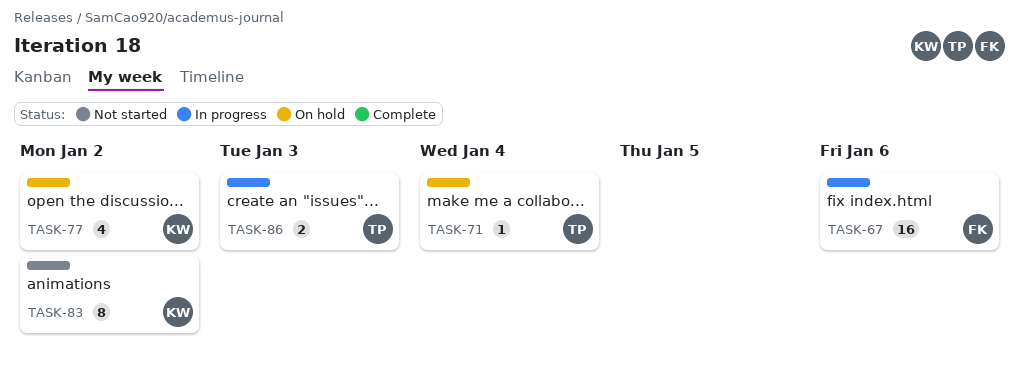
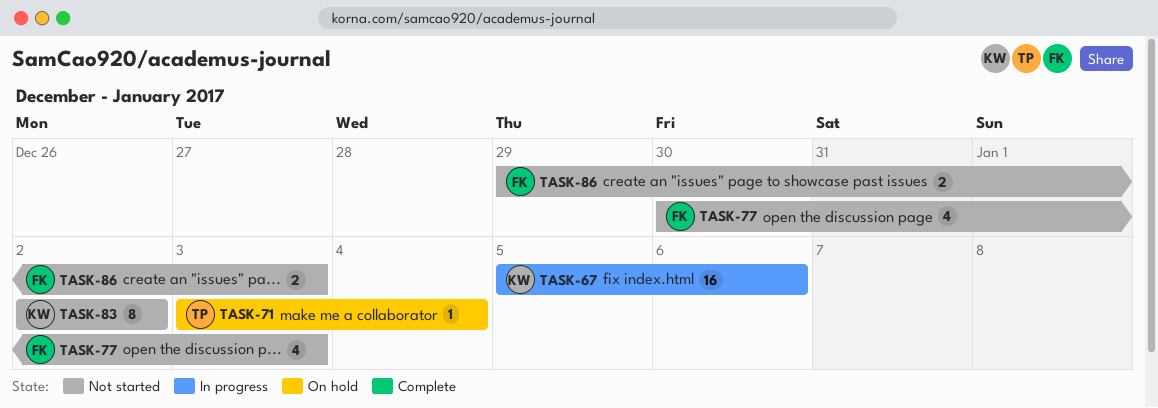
TASK-67, owner: FK -> KW
TASK-77, status: On hold -> Not started
TASK-77, owner: KW -> FK
TASK-77, due: Jan 2 -> Jan 3
TASK-86, status: In progress -> Not started
TASK-86, owner: TP -> FK

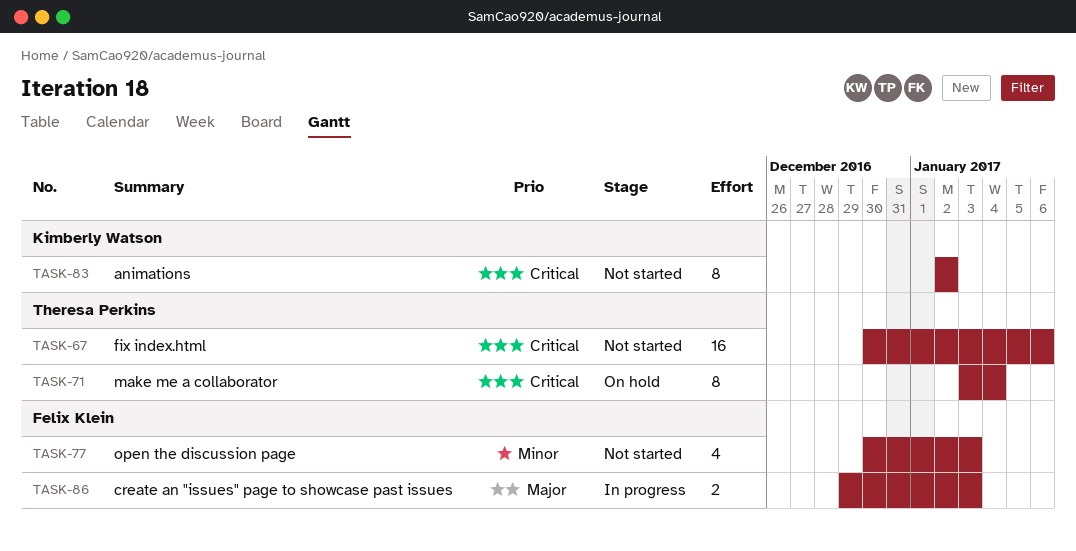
TASK-67, status: In progress -> Not started
TASK-67, owner: Kimberly Watson -> Theresa Perkins
TASK-67, start: Jan 5 -> Dec 30
TASK-71, estimate: 1 -> 8
TASK-86, status: Not started -> In progress

